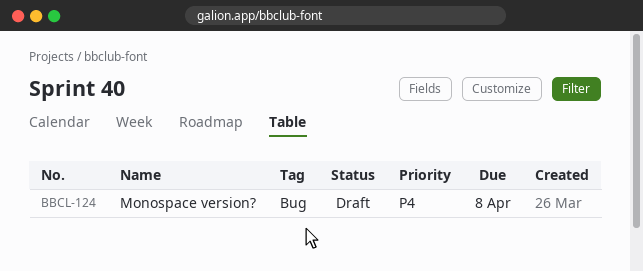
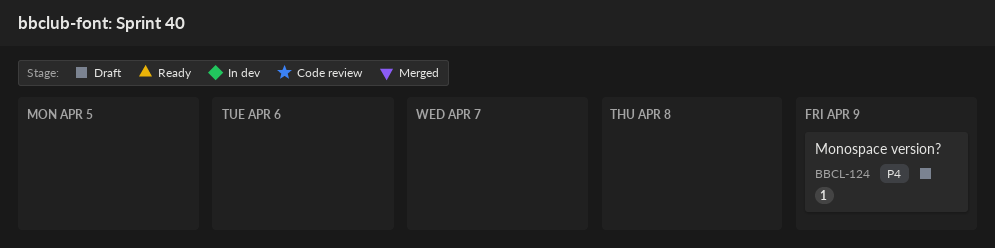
BBCL-124, due: Apr 8 -> Apr 9

